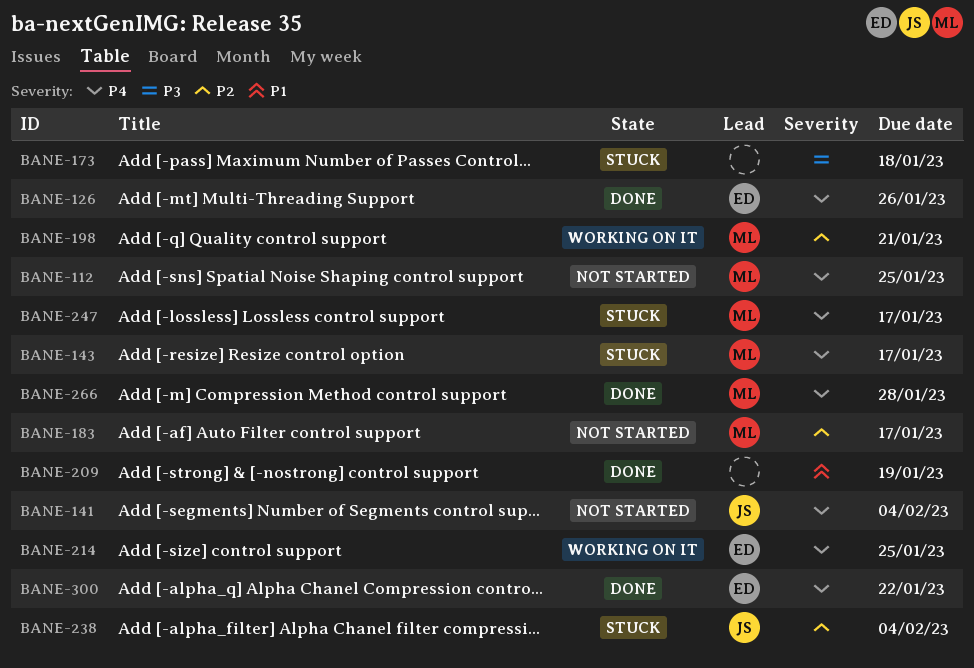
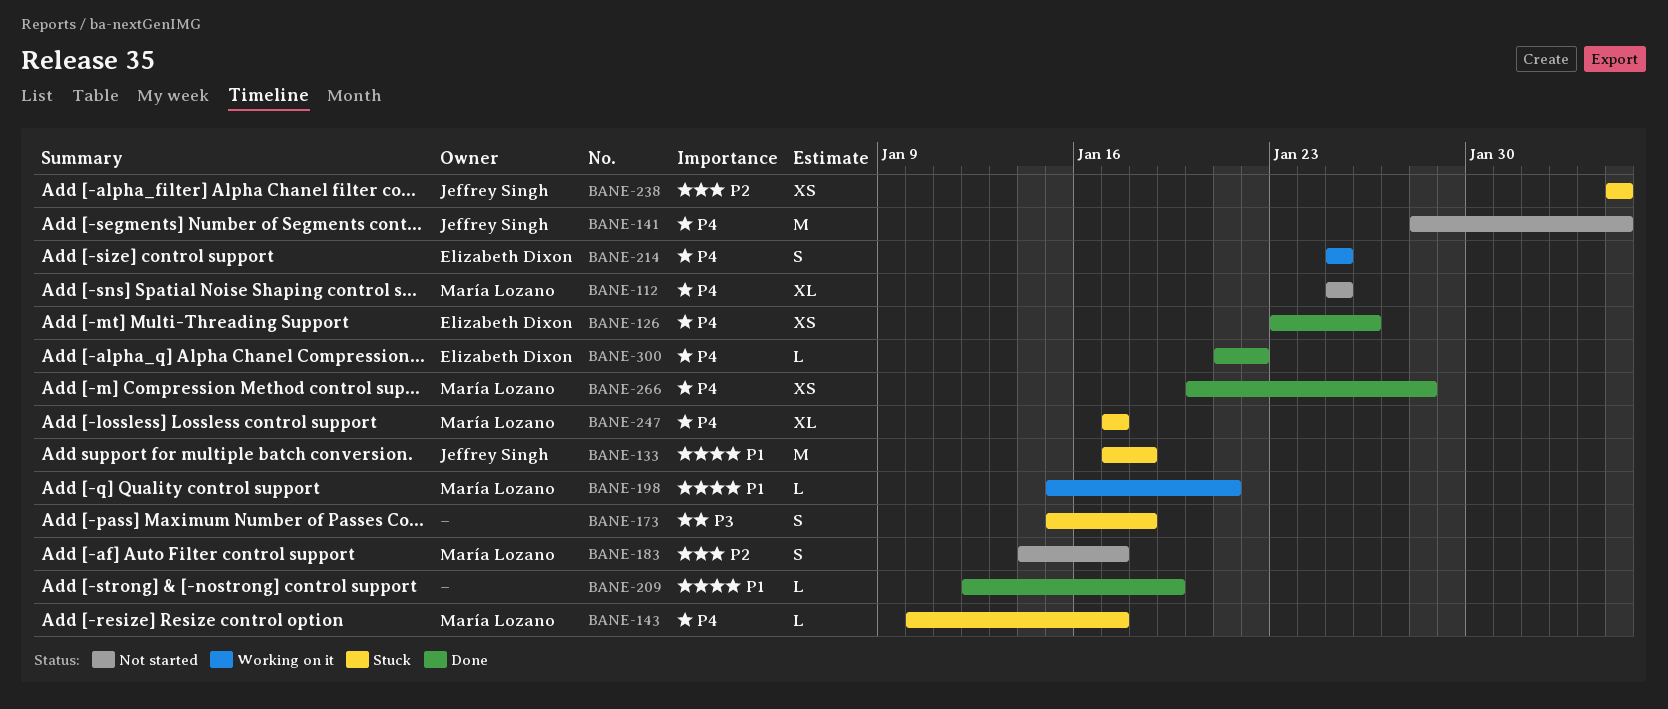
BANE-133: none -> present
BANE-198, priority: P2 -> P1

